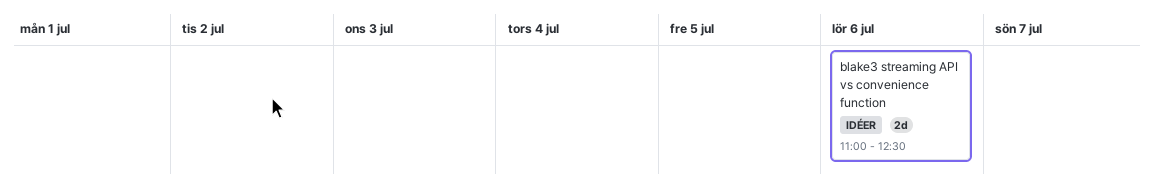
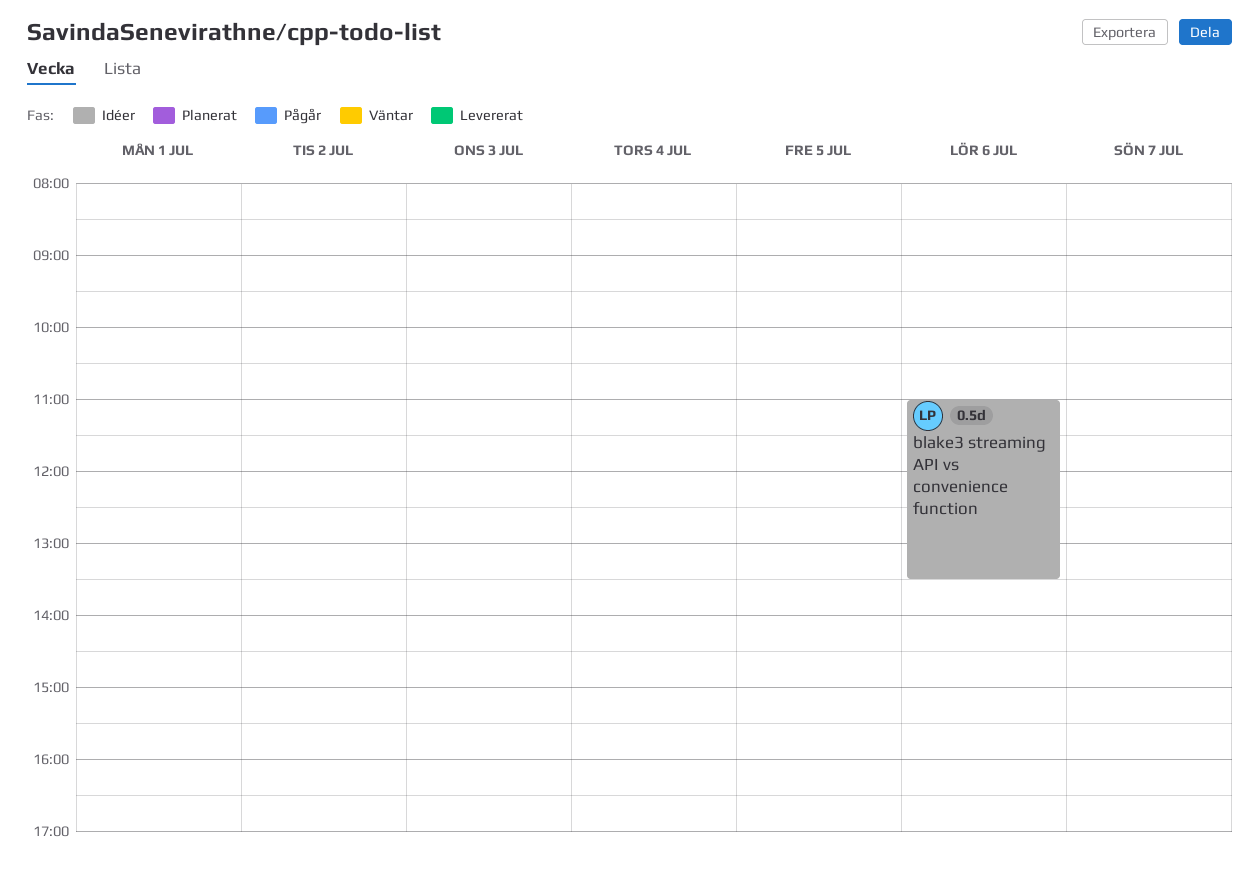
blake3 streaming API vs convenience function, estimate: 2d -> 0.5d
blake3 streaming API vs convenience function, ends: 12:30 -> 13:30

